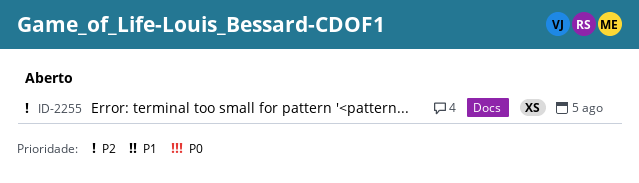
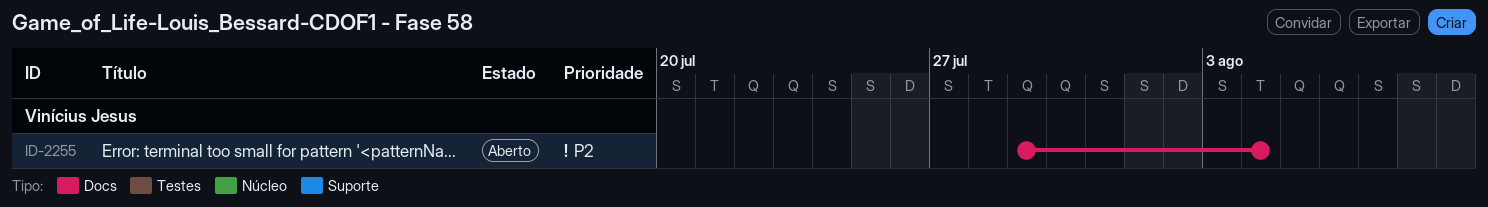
ID-2255, due: Aug 5 -> Aug 4

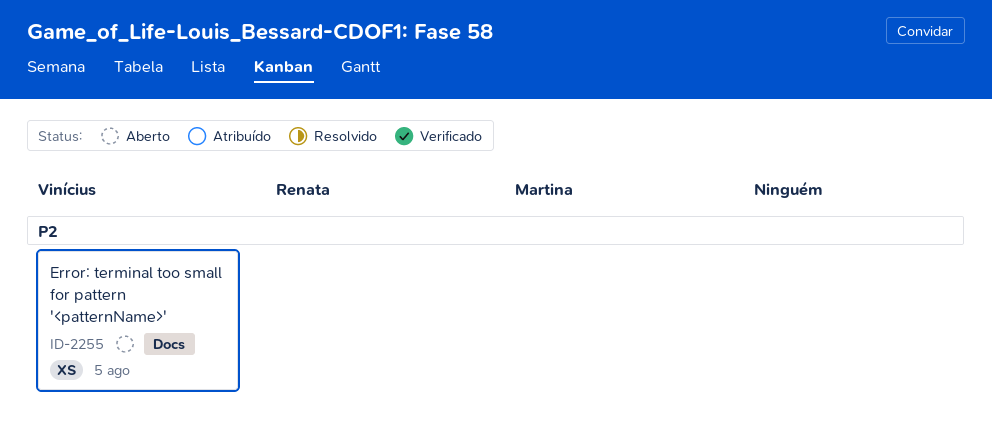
ID-2255, due: Aug 4 -> Aug 5

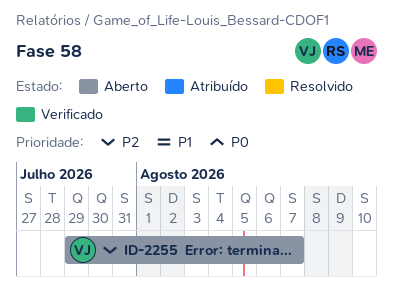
ID-2255, due: Aug 5 -> Aug 7

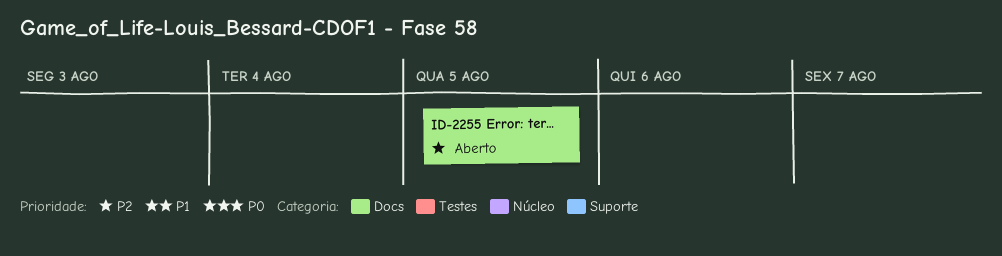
ID-2255, due: Aug 7 -> Aug 5

